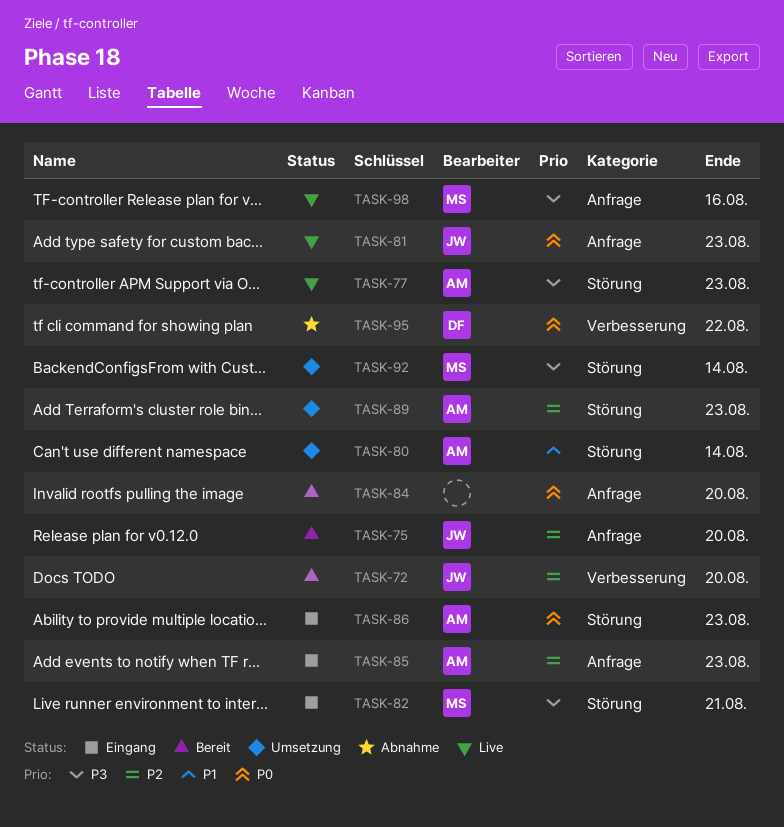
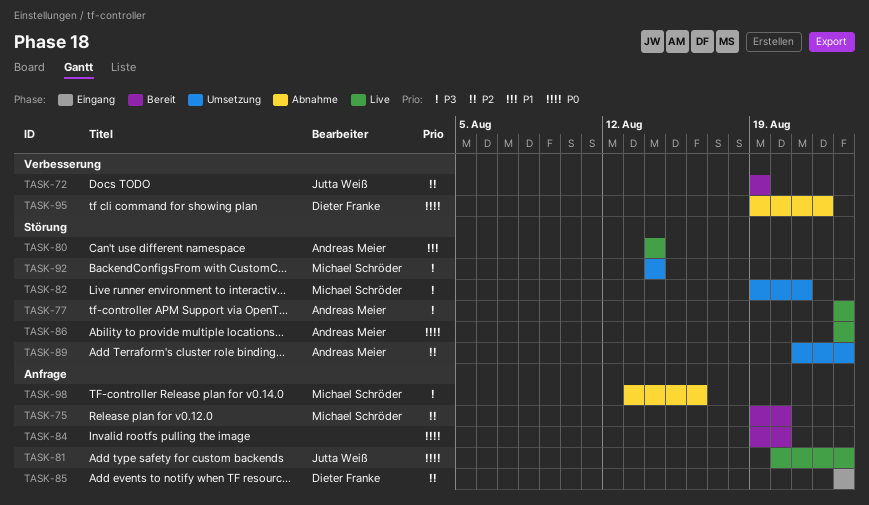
TASK-72, due: Aug 20 -> Aug 19
TASK-75, owner: Jutta Weiß -> Michael Schröder
TASK-80, status: Umsetzung -> Live
TASK-82, status: Eingang -> Umsetzung
TASK-85, owner: Andreas Meier -> Dieter Franke
TASK-86, status: Eingang -> Live
TASK-98, status: Live -> Abnahme

